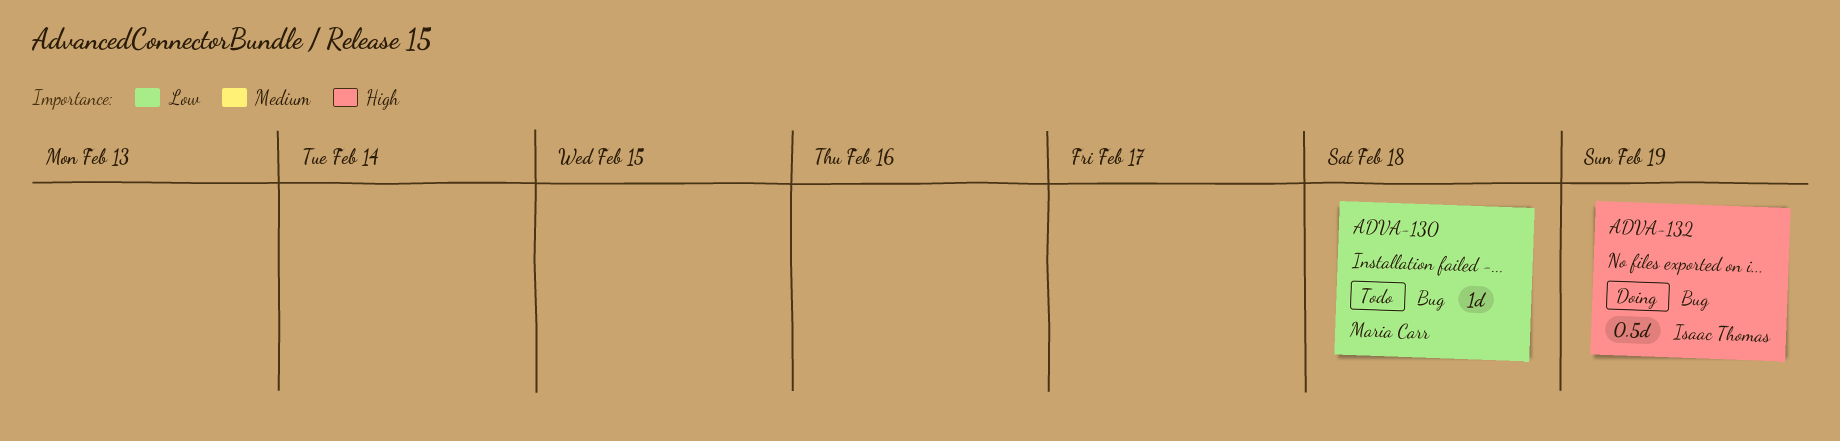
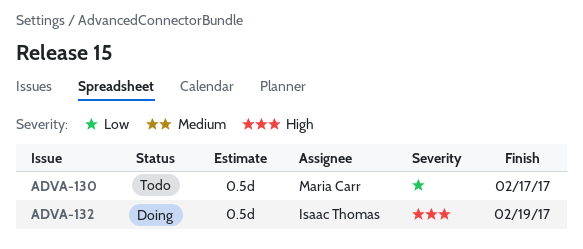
ADVA-130, estimate: 1d -> 0.5d
ADVA-130, due: Feb 18 -> Feb 17

